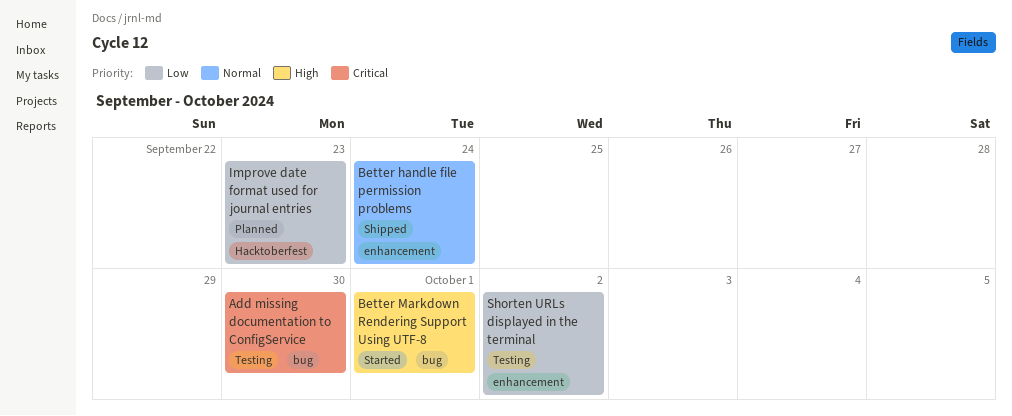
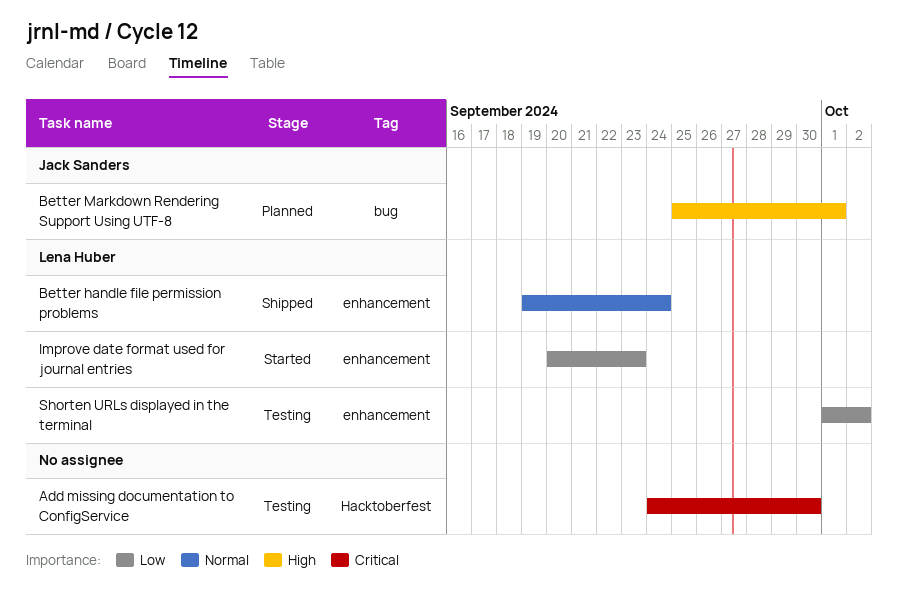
Add missing documentation to ConfigService, label: bug -> Hacktoberfest
Better Markdown Rendering Support Using UTF-8, status: Started -> Planned
Improve date format used for journal entries, status: Planned -> Started
Improve date format used for journal entries, label: Hacktoberfest -> enhancement

